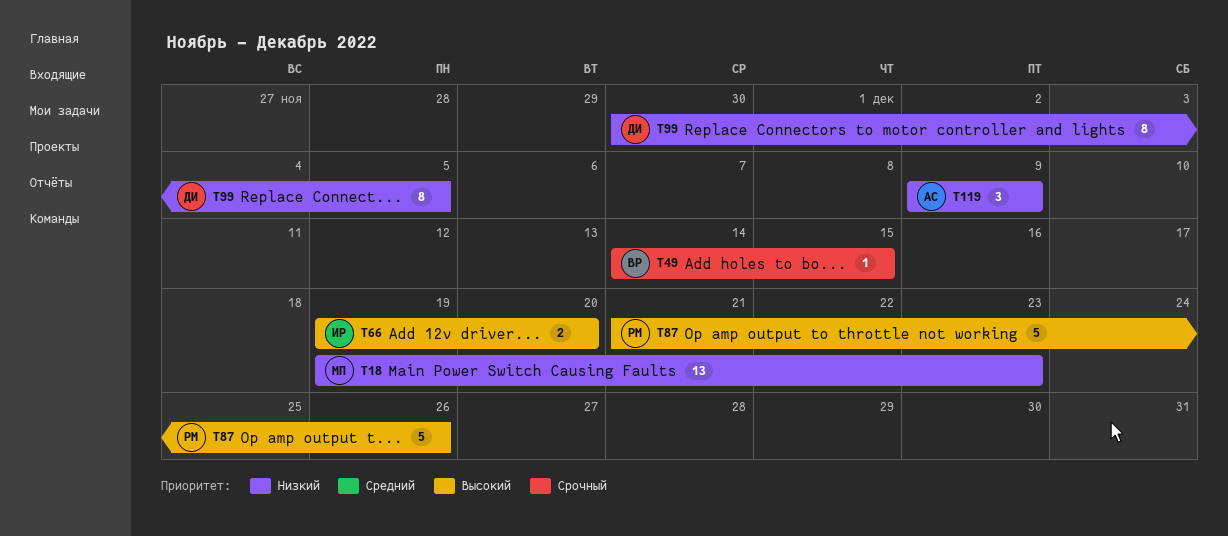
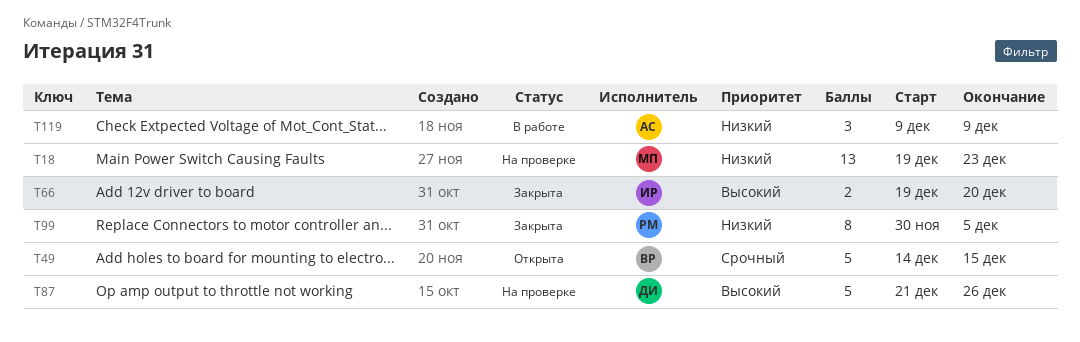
T49, estimate: 1 -> 5
T87, owner: РМ -> ДИ
T99, owner: ДИ -> РМ

